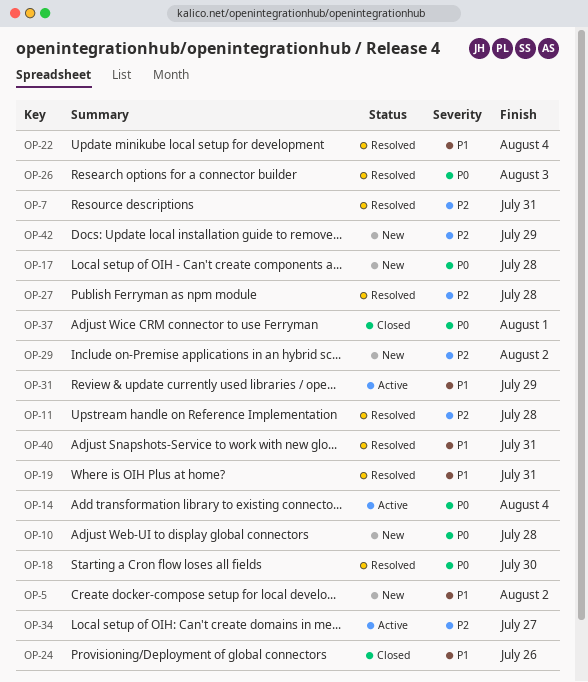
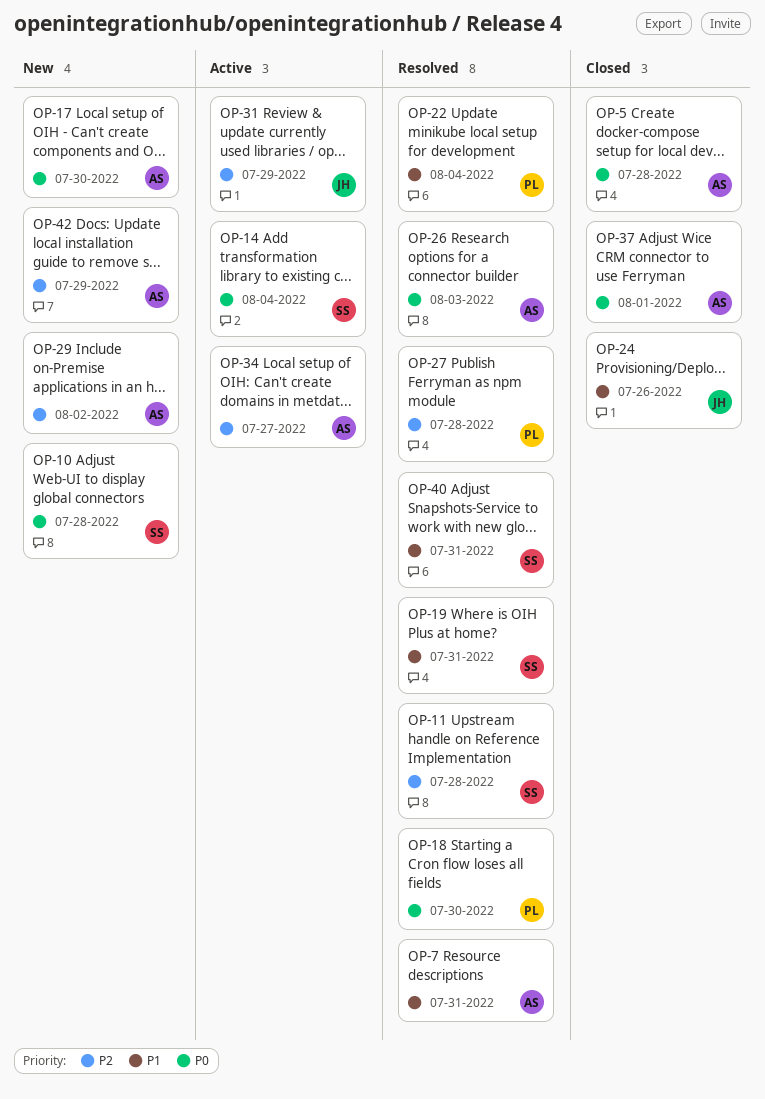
OP-5, status: New -> Closed
OP-5, priority: P1 -> P0
OP-5, due: Aug 2 -> Jul 28
OP-7, priority: P2 -> P1
OP-17, due: Jul 28 -> Jul 30
OP-31, priority: P1 -> P2

